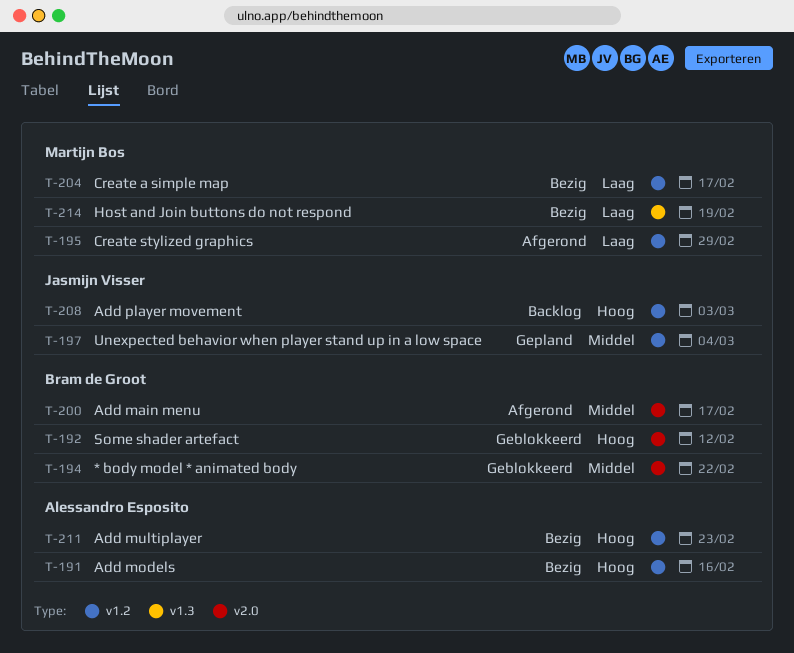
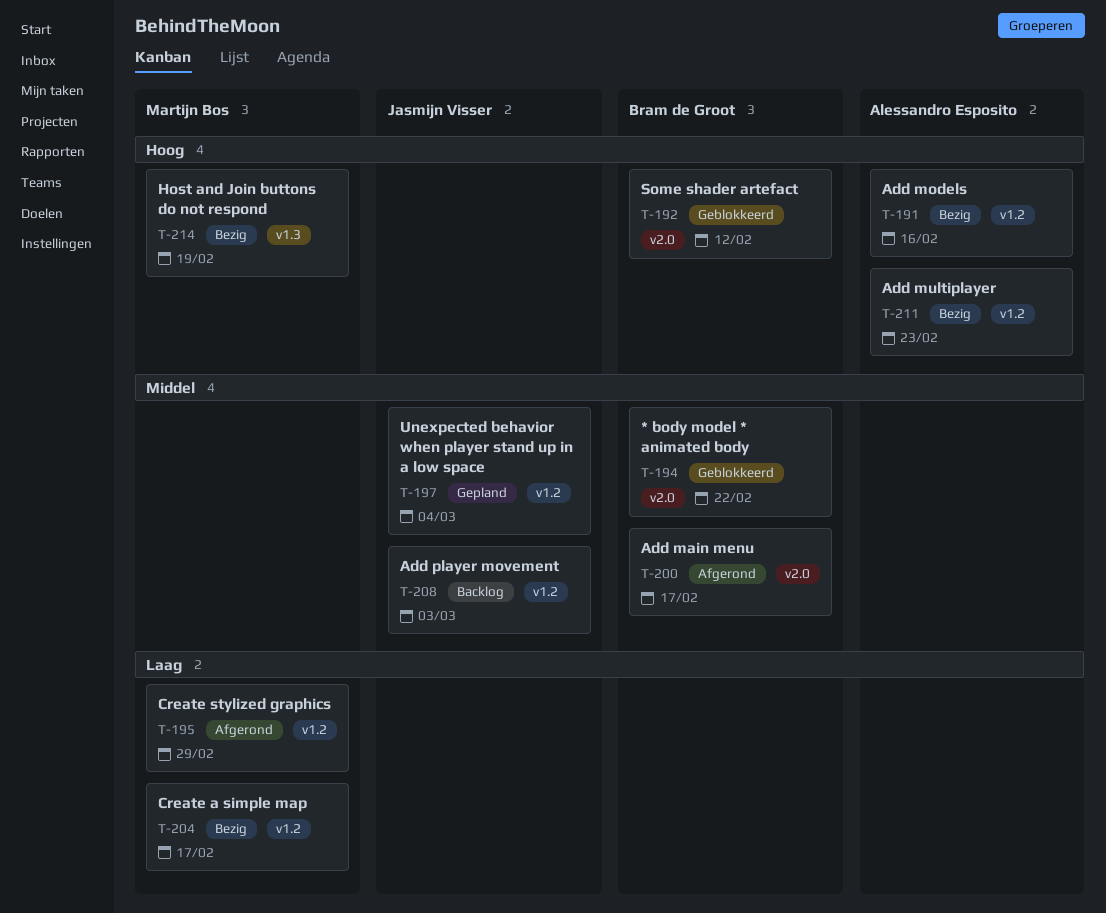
T-208, priority: Hoog -> Middel
T-214, priority: Laag -> Hoog

